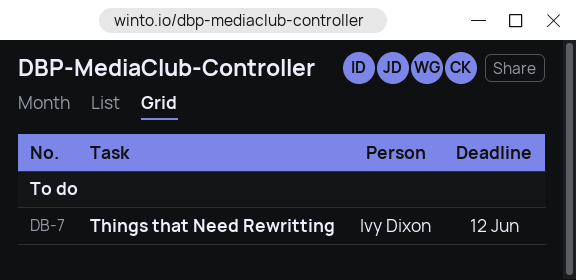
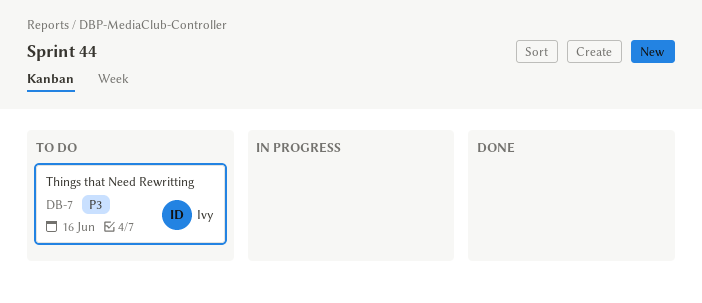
DB-7, due: Jun 12 -> Jun 16

